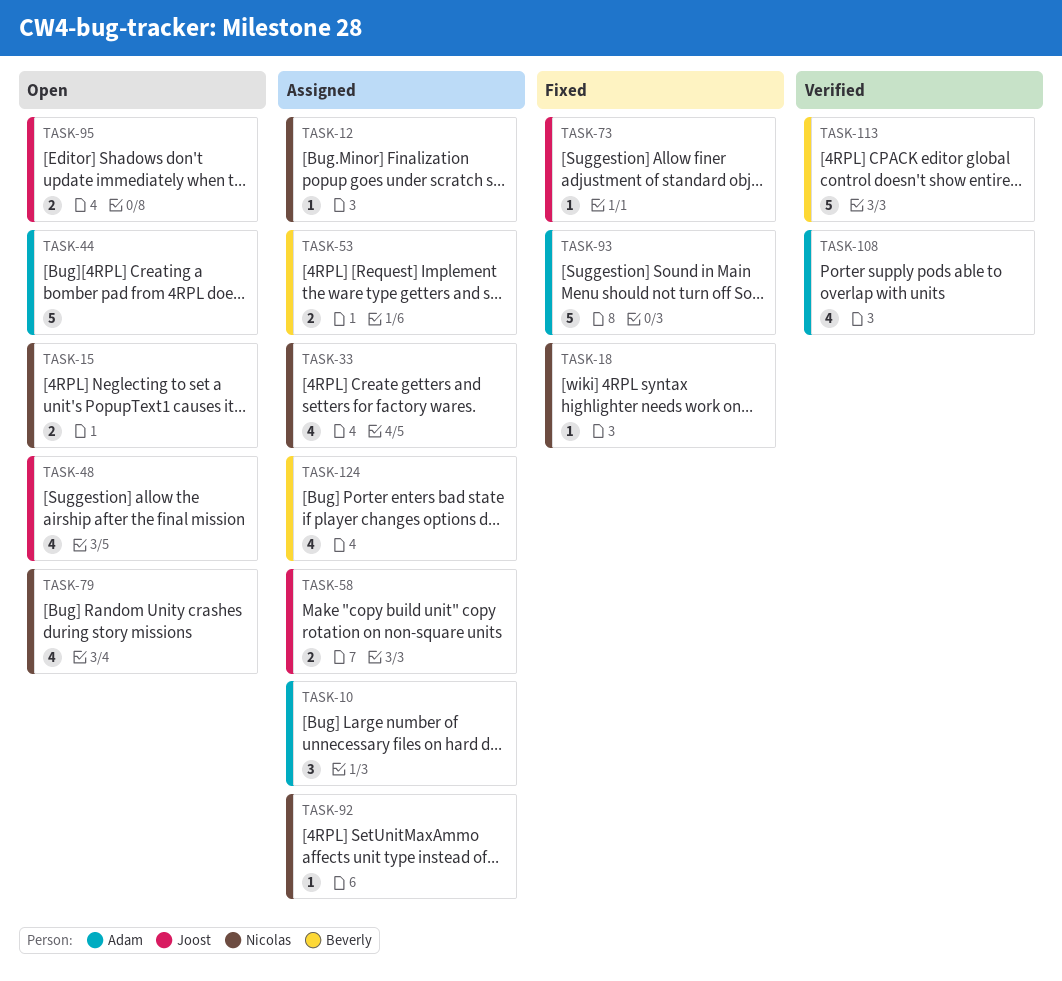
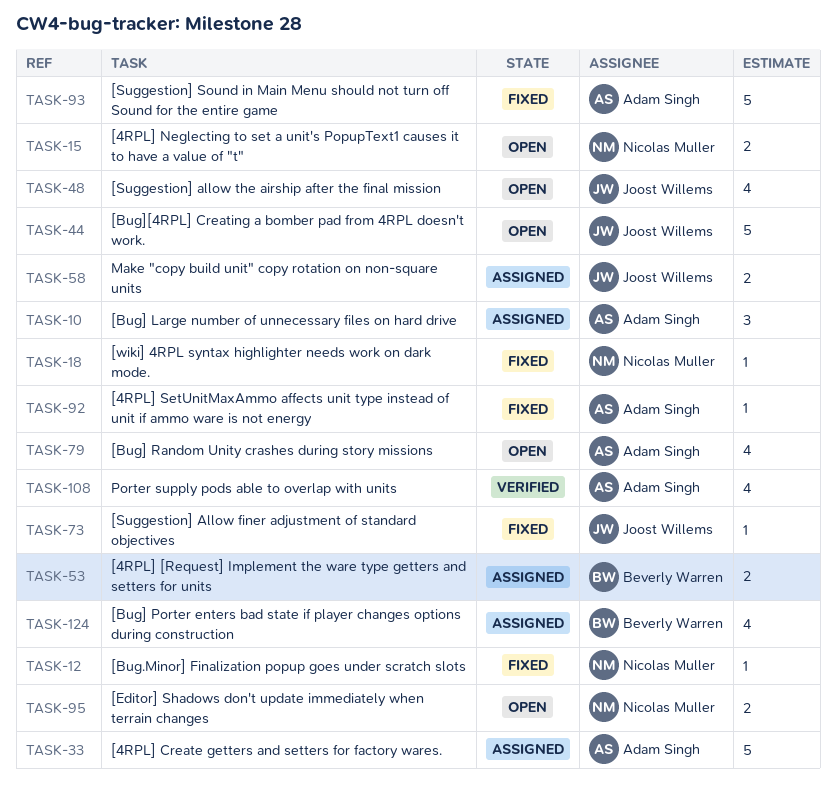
TASK-12, status: Assigned -> Fixed
TASK-33, owner: Nicolas Muller -> Adam Singh
TASK-33, estimate: 4 -> 5
TASK-44, owner: Adam Singh -> Joost Willems
TASK-79, owner: Nicolas Muller -> Adam Singh
TASK-92, status: Assigned -> Fixed
TASK-92, owner: Nicolas Muller -> Adam Singh
TASK-95, owner: Joost Willems -> Nicolas Muller
TASK-113: present -> none

